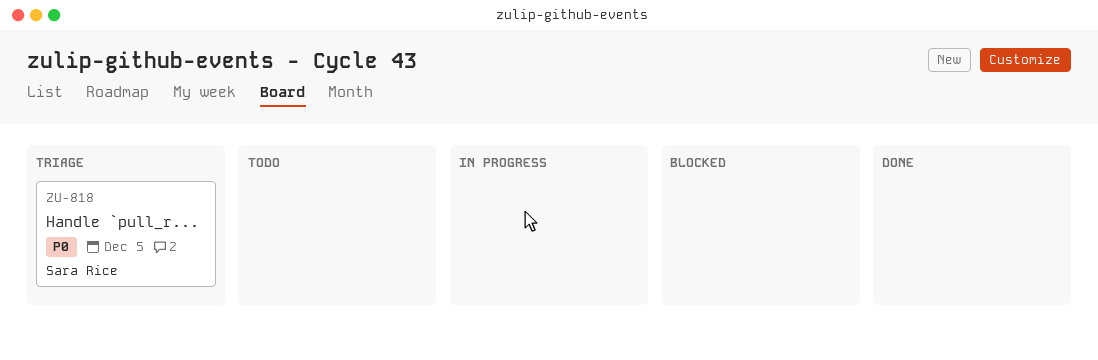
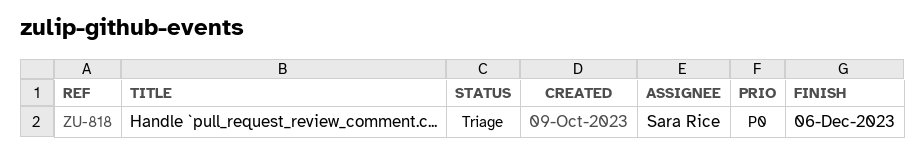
ZU-818, due: Dec 5 -> Dec 6

